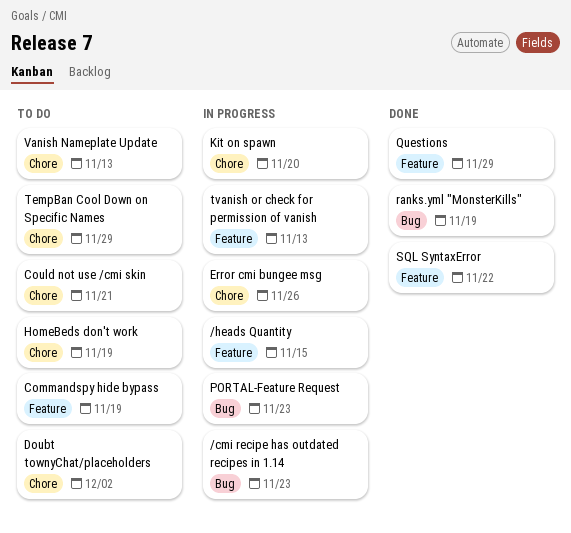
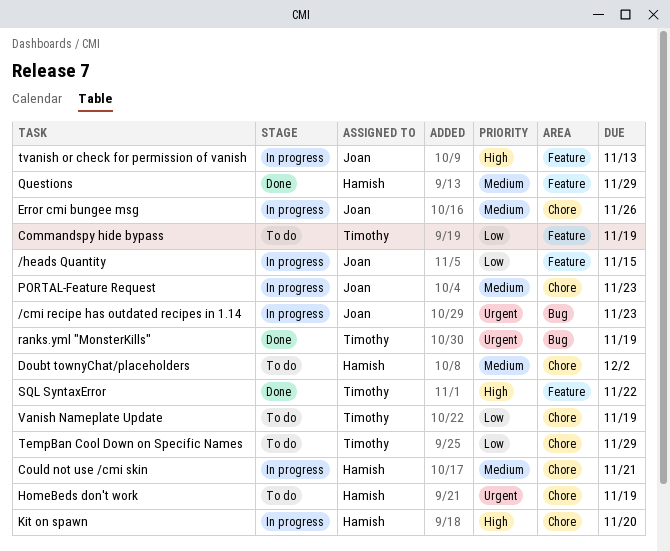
Could not use /cmi skin, status: To do -> In progress
PORTAL-Feature Request, label: Bug -> Chore
Vanish Nameplate Update, due: Nov 13 -> Nov 19

